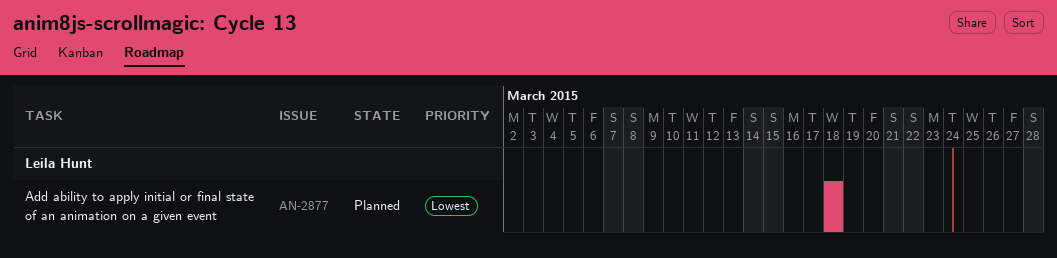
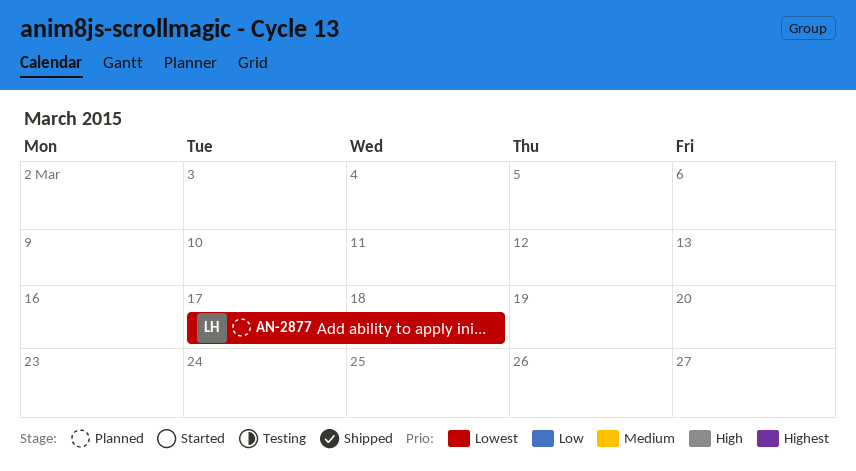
AN-2877, start: Mar 18 -> Mar 17

